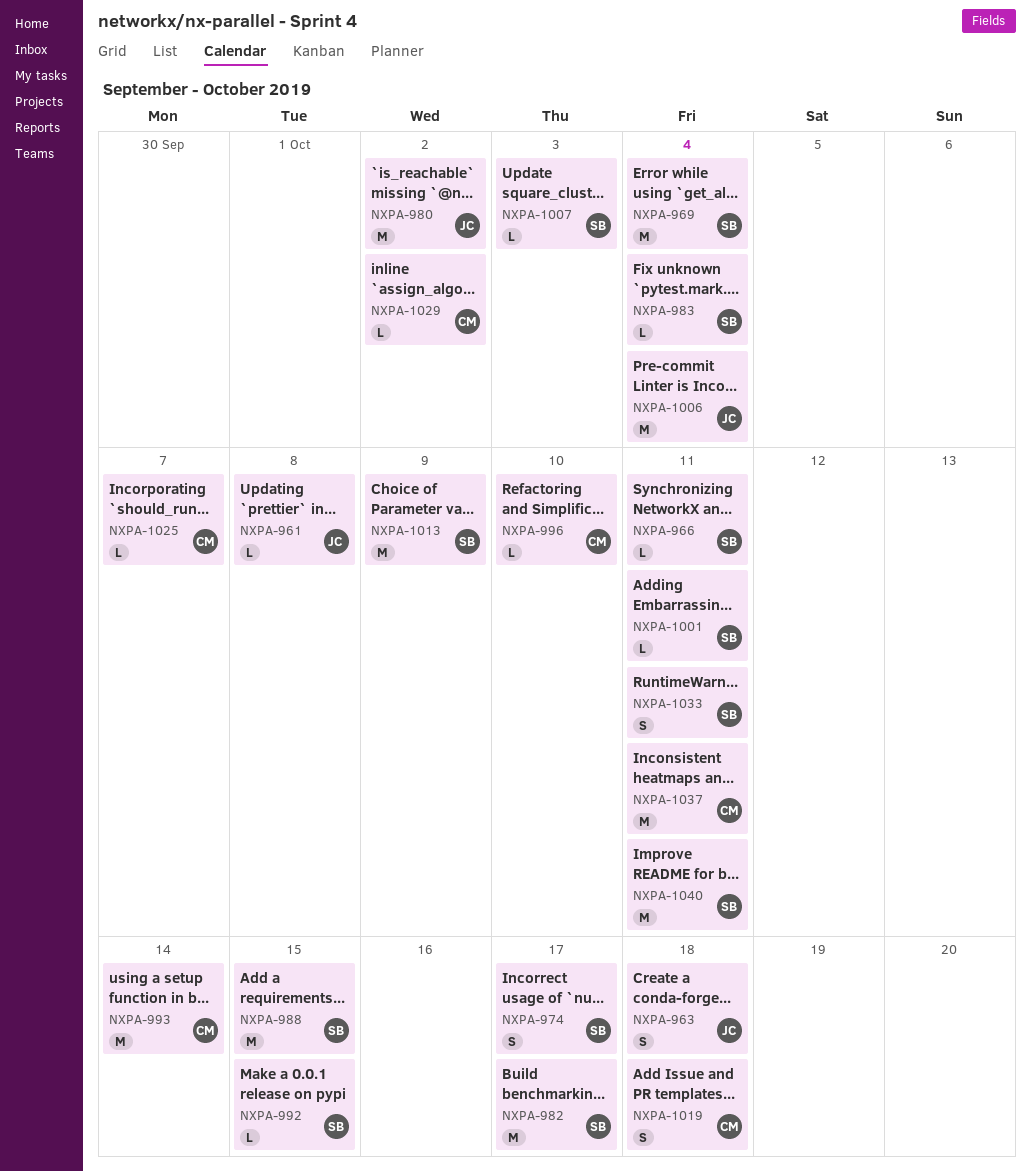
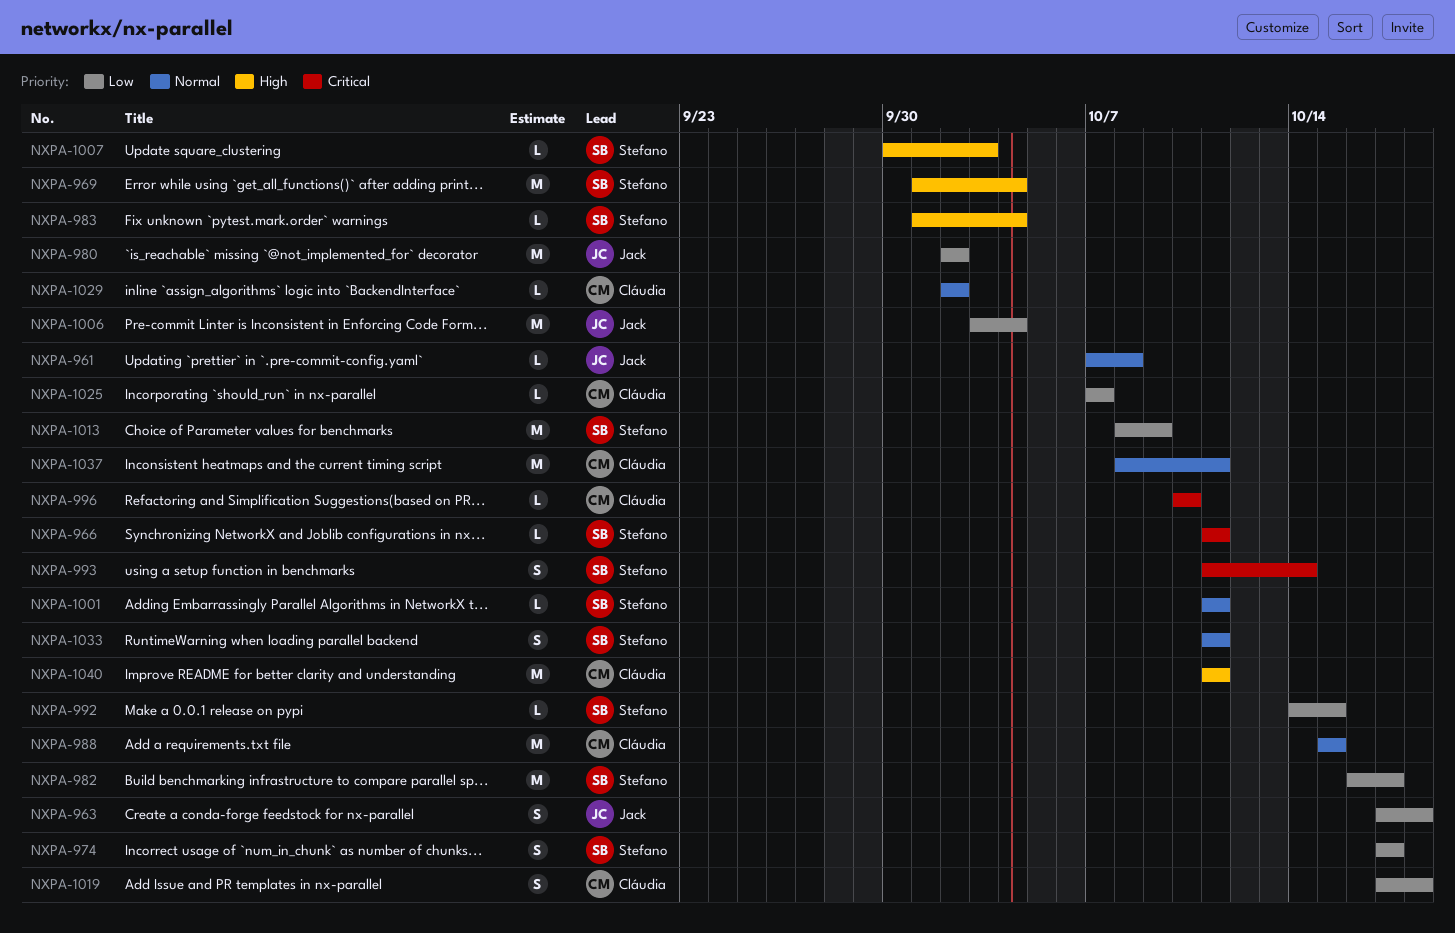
NXPA-988, owner: Stefano -> Cláudia
NXPA-993, owner: Cláudia -> Stefano
NXPA-993, estimate: M -> S
NXPA-1040, owner: Stefano -> Cláudia

